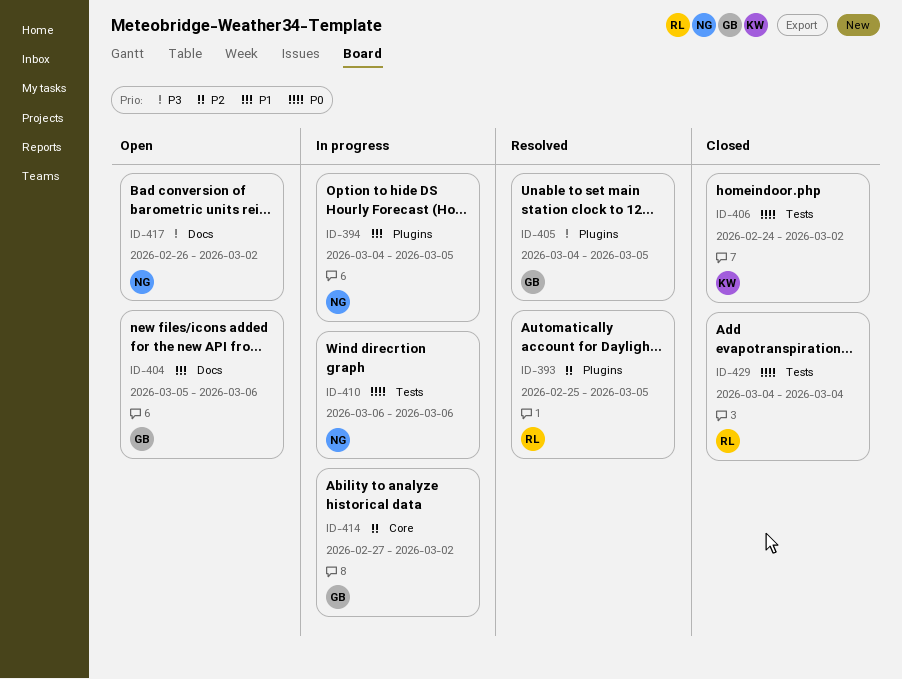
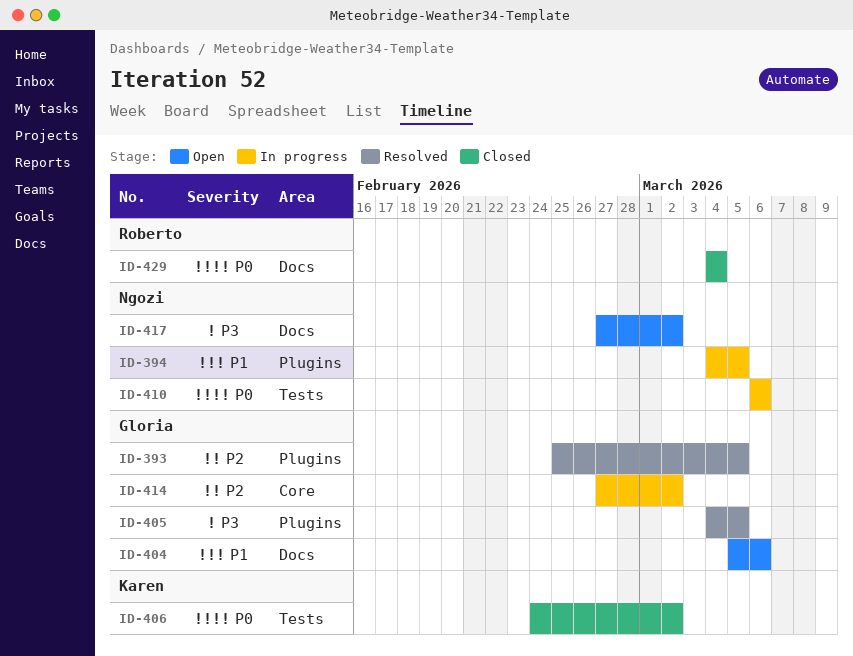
ID-393, owner: Roberto -> Gloria
ID-417, start: Feb 26 -> Feb 27
ID-429, label: Tests -> Docs

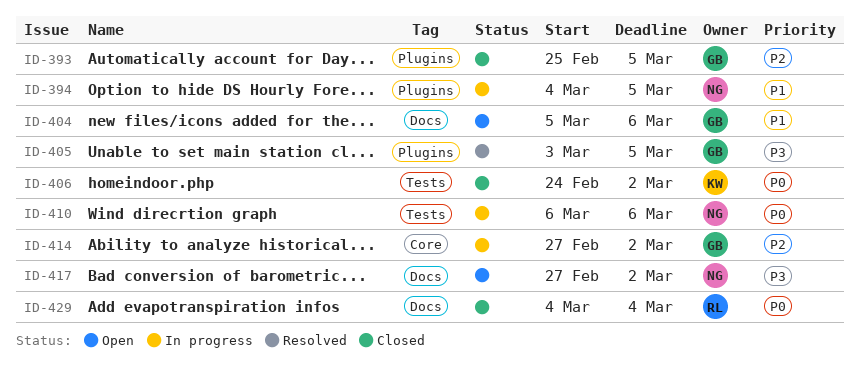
ID-393, status: Resolved -> Closed
ID-405, start: Mar 4 -> Mar 3

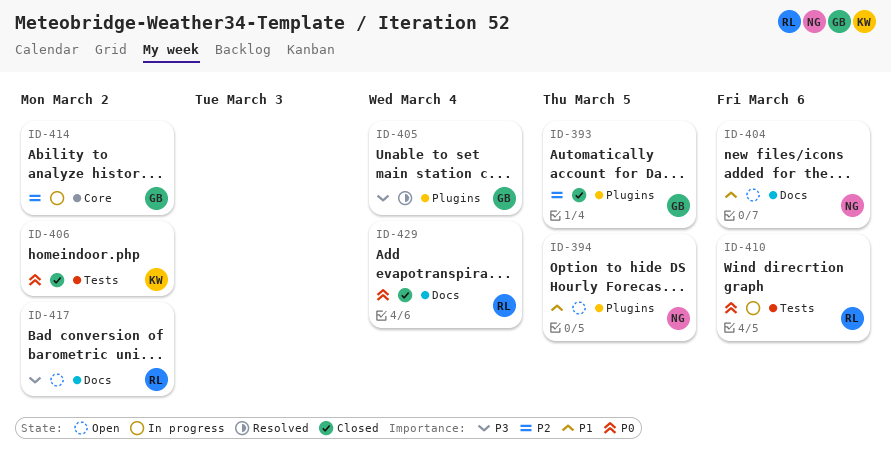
ID-394, status: In progress -> Open
ID-404, owner: GB -> NG
ID-405, due: Mar 5 -> Mar 4
ID-410, owner: NG -> RL
ID-417, owner: NG -> RL

